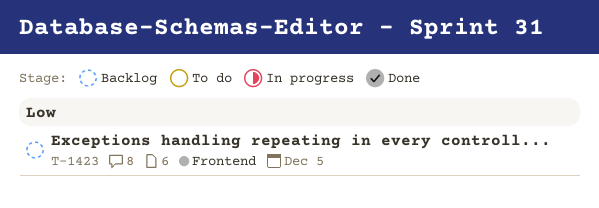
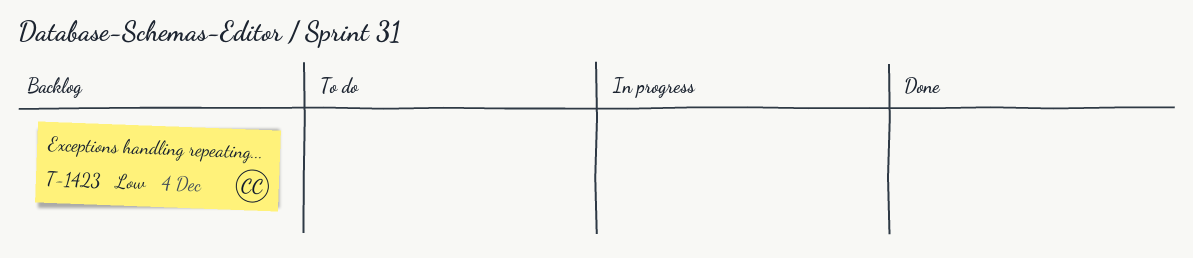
T-1423, due: Dec 5 -> Dec 4

